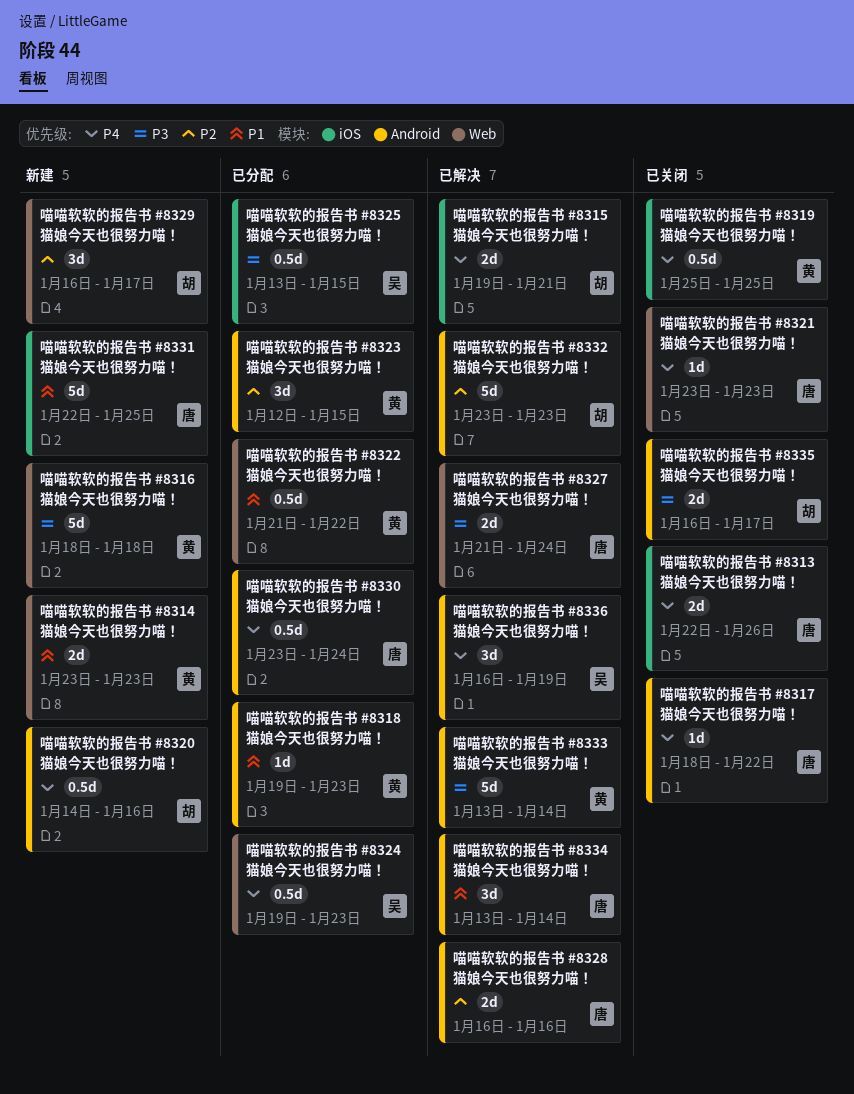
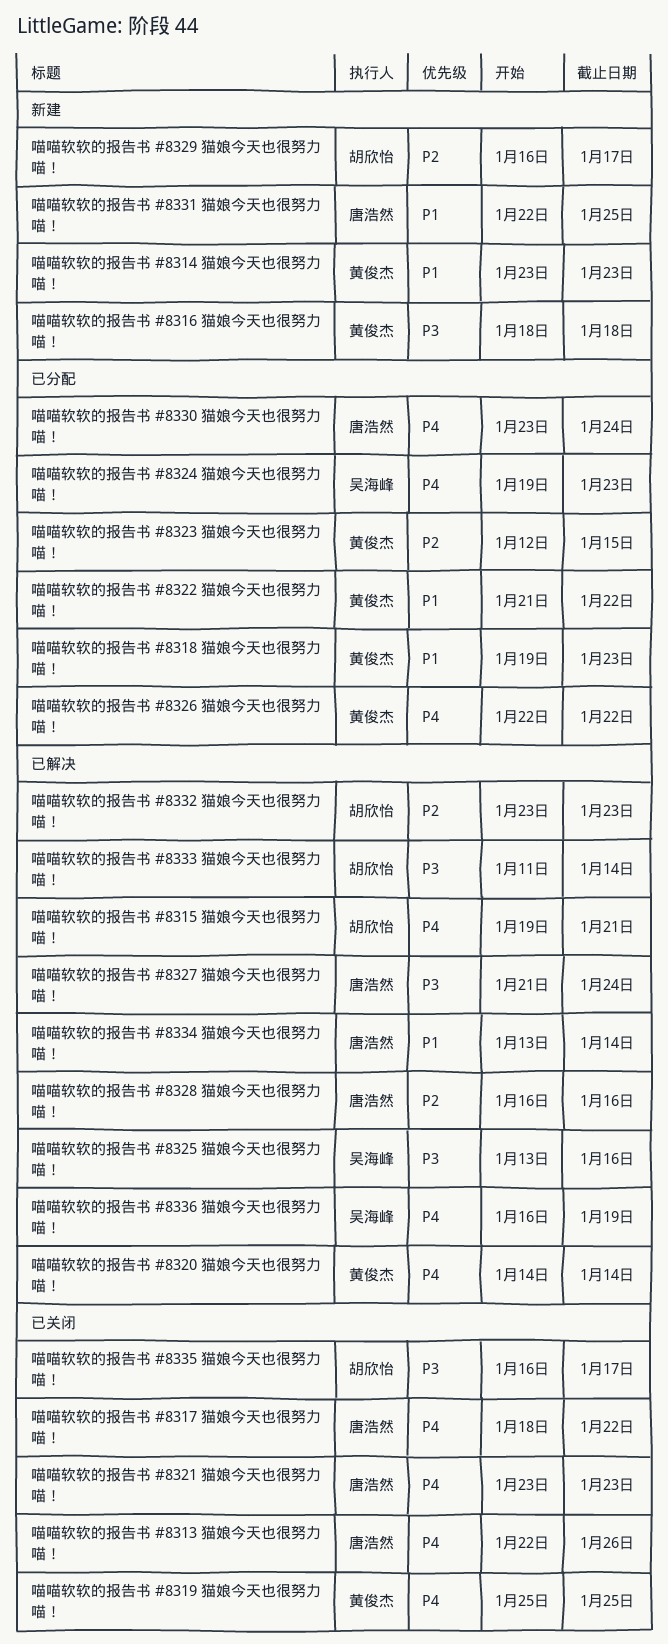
喵喵软软的报告书 #8320 猫娘今天也很努力喵！, status: 新建 -> 已解决
喵喵软软的报告书 #8320 猫娘今天也很努力喵！, owner: 胡欣怡 -> 黄俊杰
喵喵软软的报告书 #8320 猫娘今天也很努力喵！, due: Jan 16 -> Jan 14
喵喵软软的报告书 #8325 猫娘今天也很努力喵！, status: 已分配 -> 已解决
喵喵软软的报告书 #8325 猫娘今天也很努力喵！, due: Jan 15 -> Jan 16
喵喵软软的报告书 #8326 猫娘今天也很努力喵！: none -> present
喵喵软软的报告书 #8333 猫娘今天也很努力喵！, owner: 黄俊杰 -> 胡欣怡
喵喵软软的报告书 #8333 猫娘今天也很努力喵！, start: Jan 13 -> Jan 11

